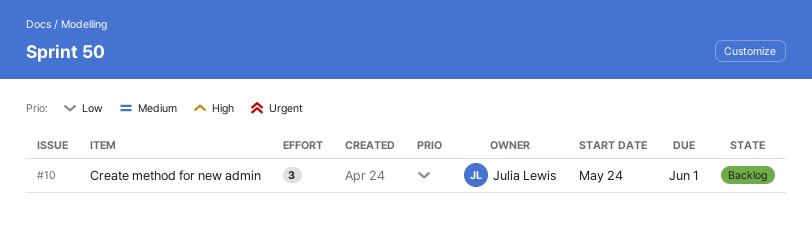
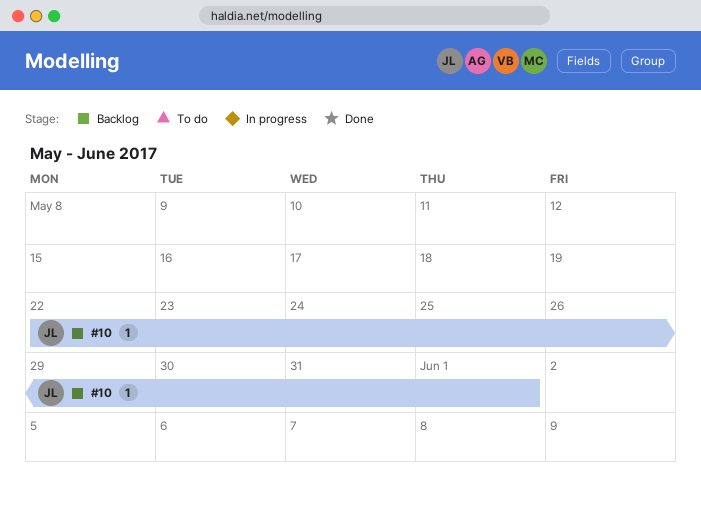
#10, estimate: 3 -> 1
#10, start: May 24 -> May 22

